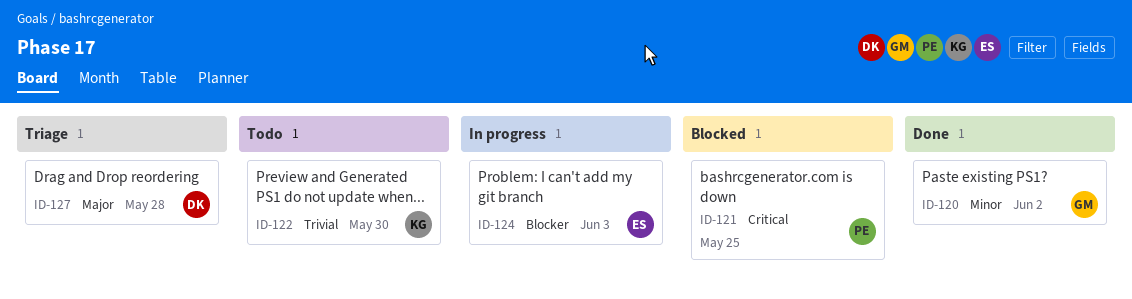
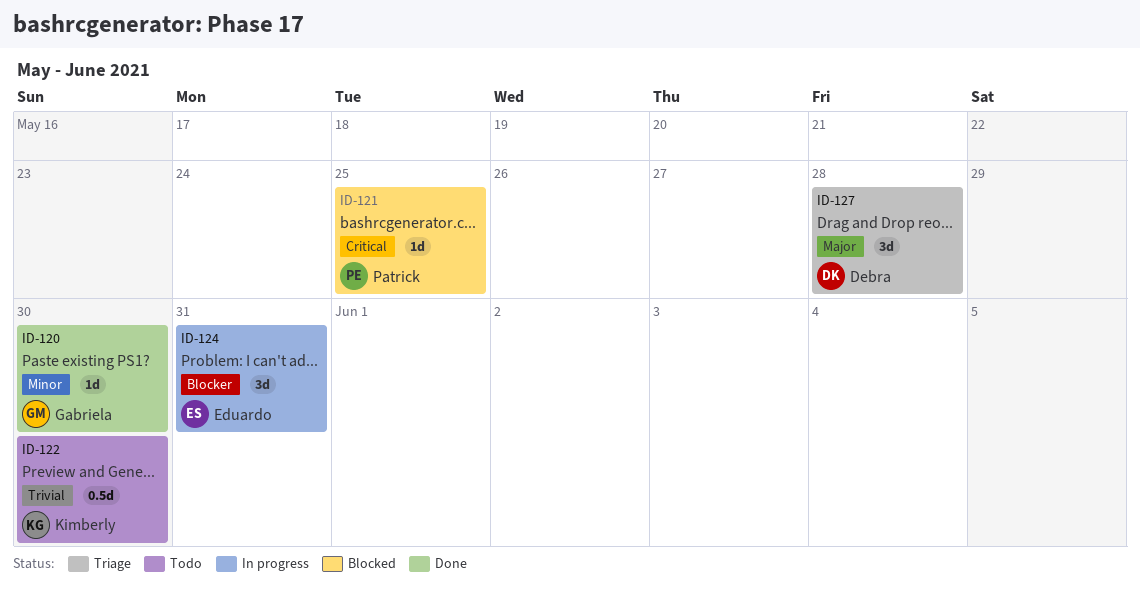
ID-120, due: Jun 2 -> May 30
ID-124, due: Jun 3 -> May 31

